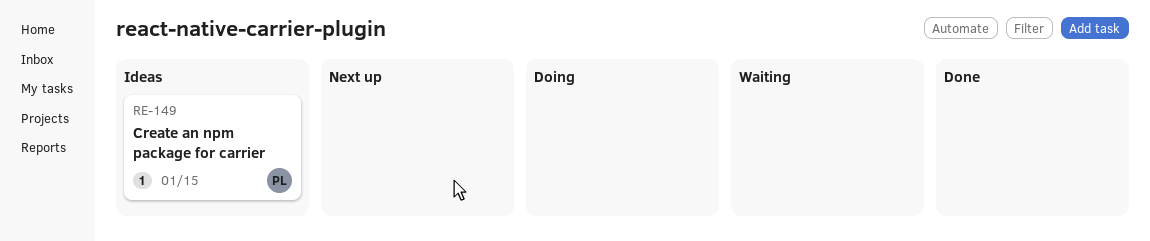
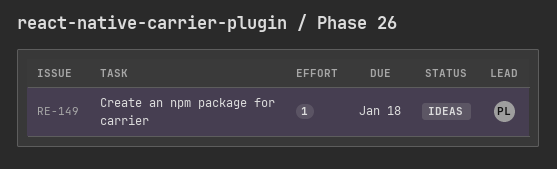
RE-149, due: Jan 15 -> Jan 18

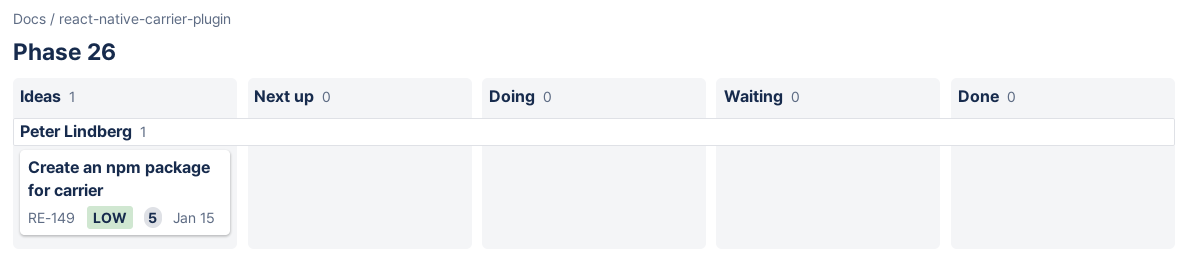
RE-149, estimate: 1 -> 5
RE-149, due: Jan 18 -> Jan 15

